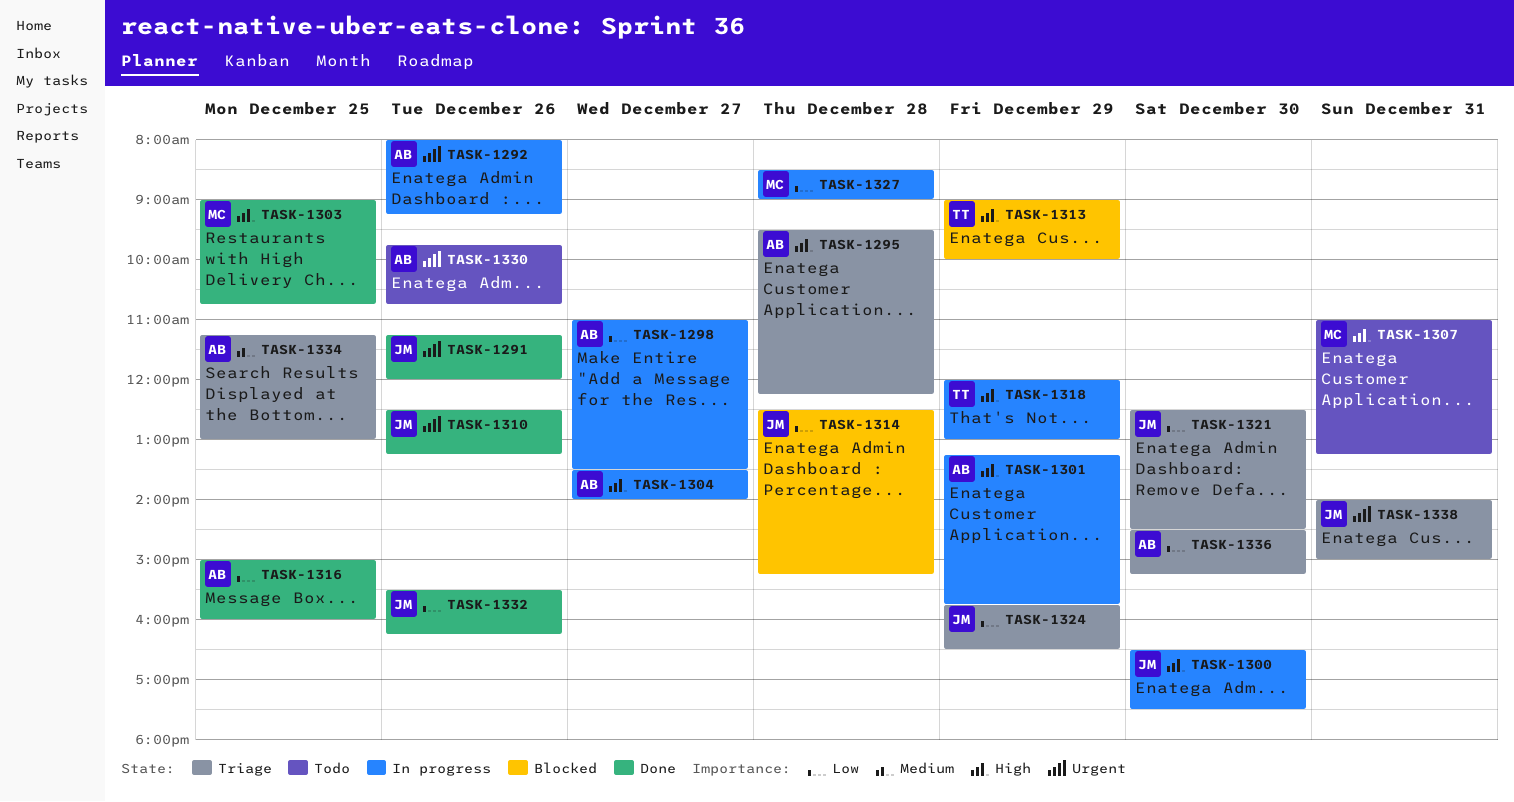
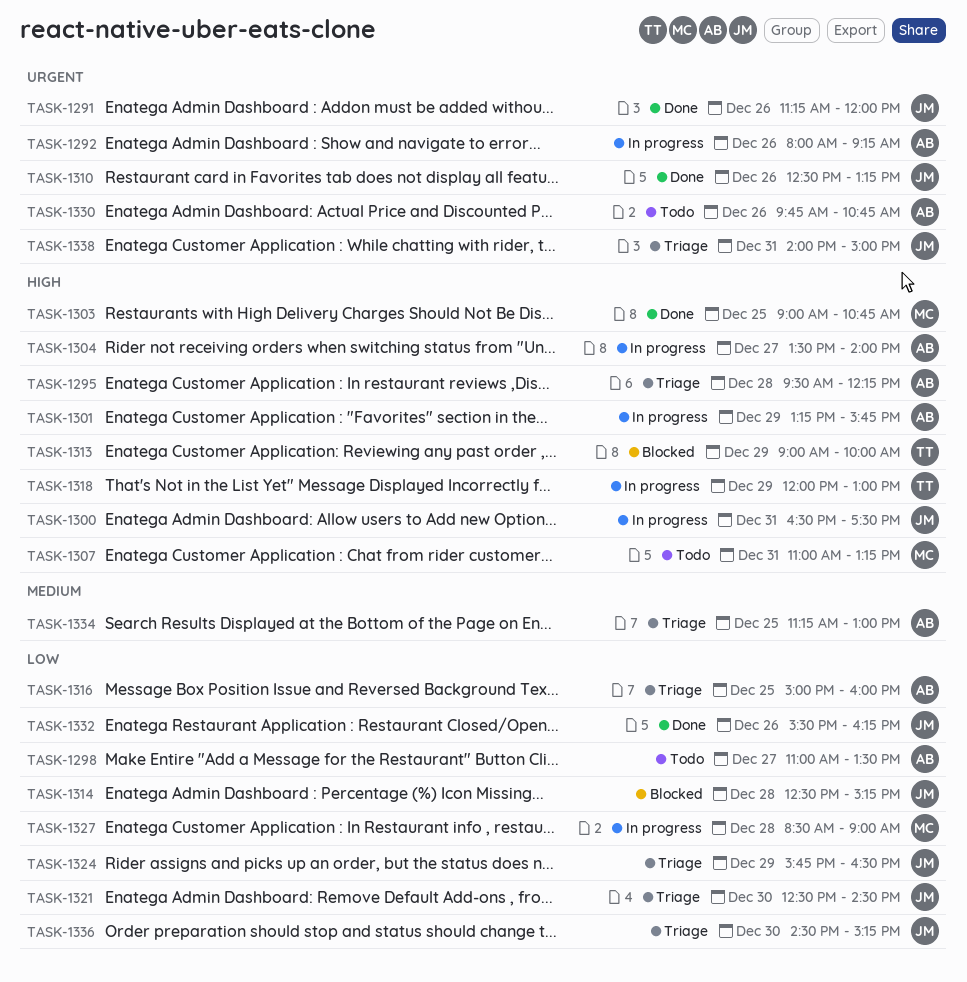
TASK-1298, status: In progress -> Todo
TASK-1300, day: Dec 30 -> Dec 31
TASK-1316, status: Done -> Triage
TASK-1336, owner: AB -> JM

